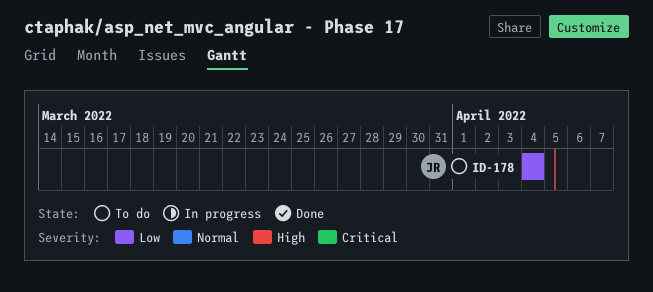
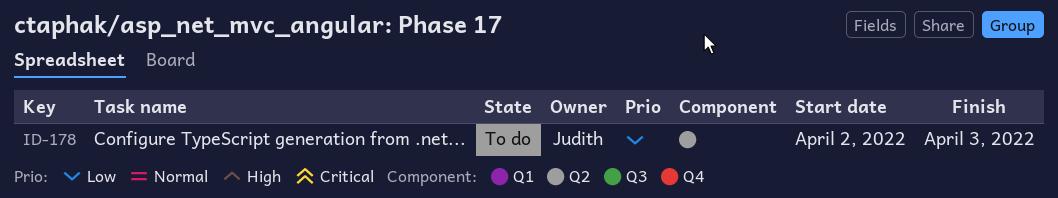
ID-178, start: Apr 4 -> Apr 2
ID-178, due: Apr 4 -> Apr 3

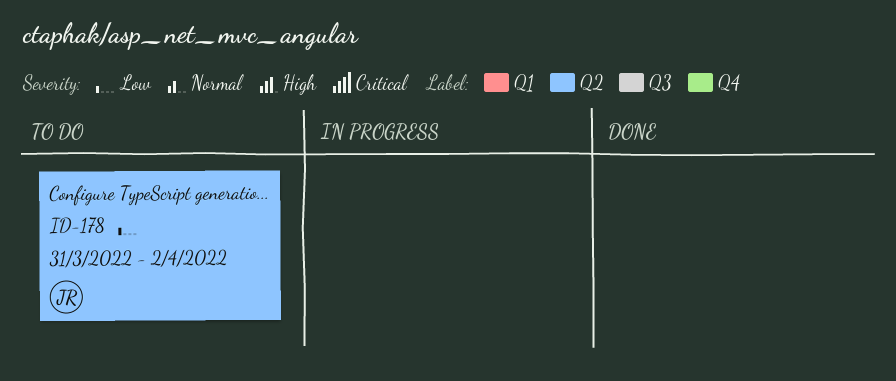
ID-178, start: Apr 2 -> Mar 31
ID-178, due: Apr 3 -> Apr 2

